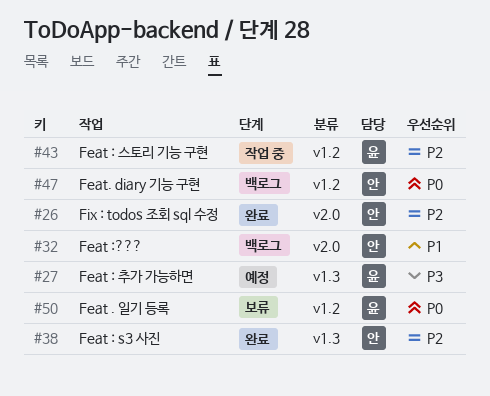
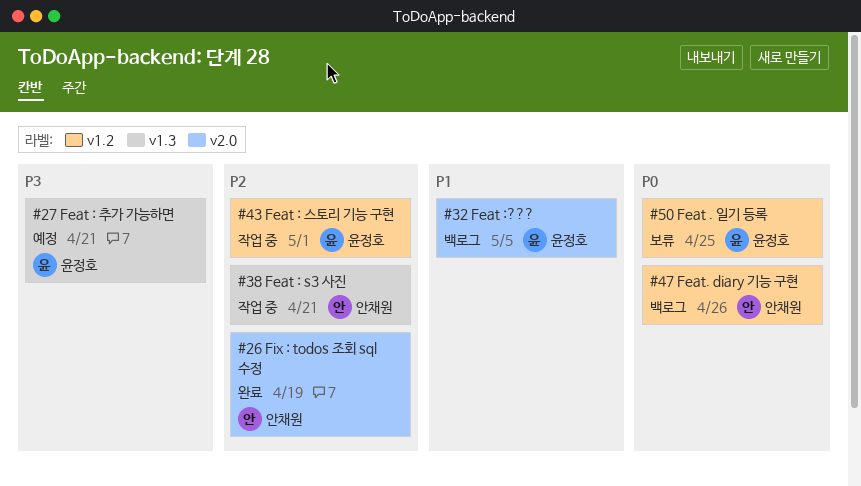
#32, owner: 안채원 -> 윤정호
#38, status: 완료 -> 작업 중

